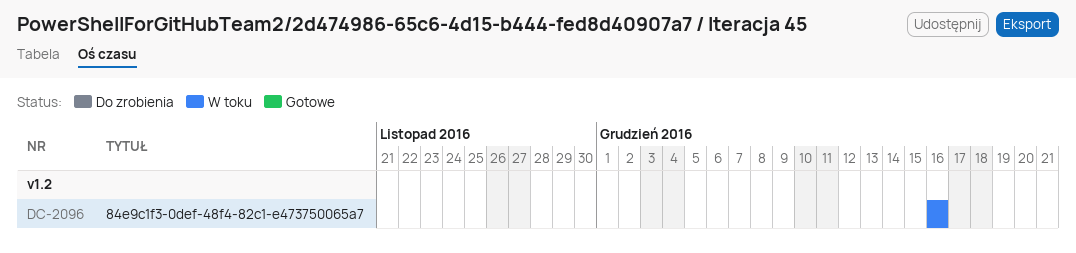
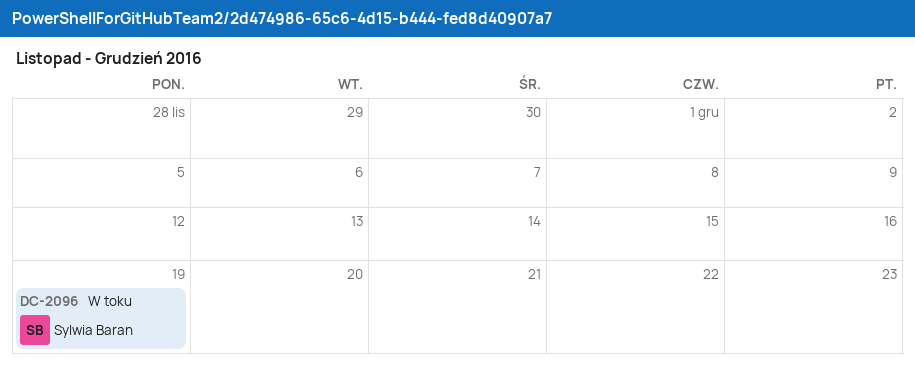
DC-2096, due: Dec 16 -> Dec 19

